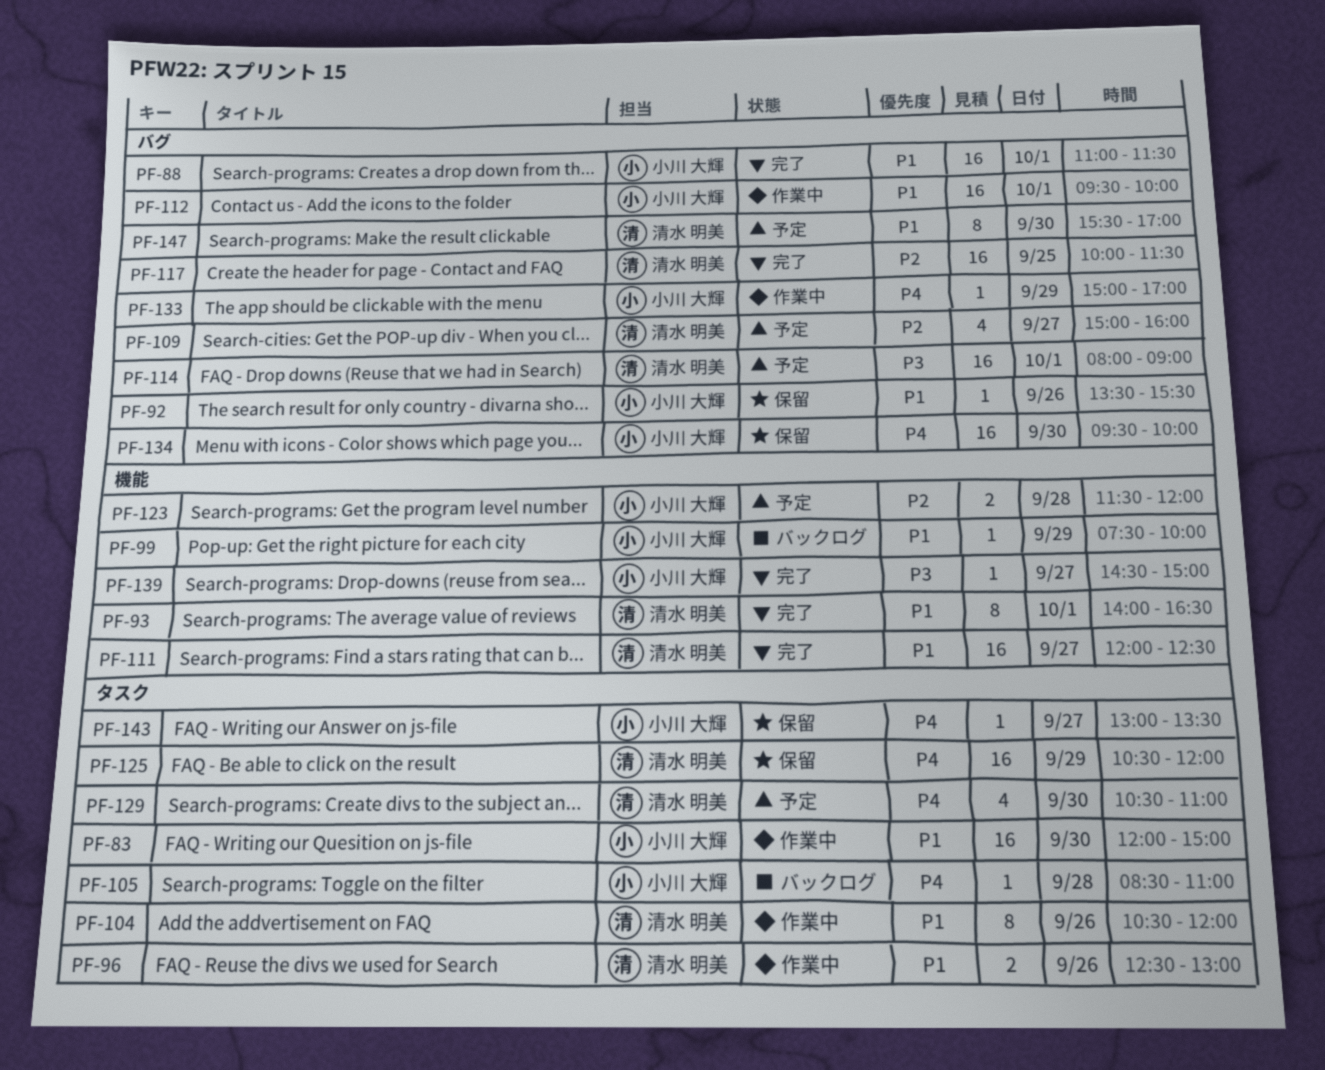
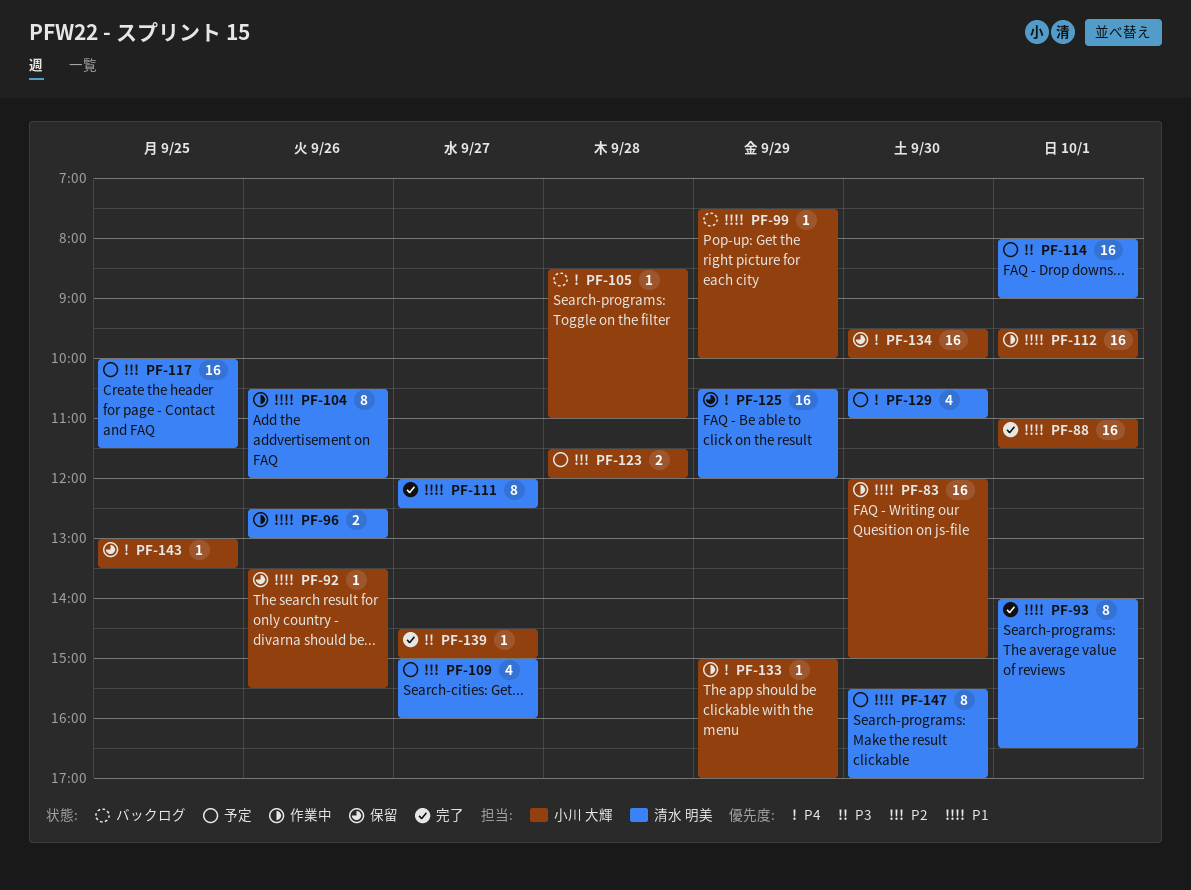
PF-111, estimate: 16 -> 8
PF-117, status: 完了 -> 予定
PF-143, day: Sep 27 -> Sep 25

